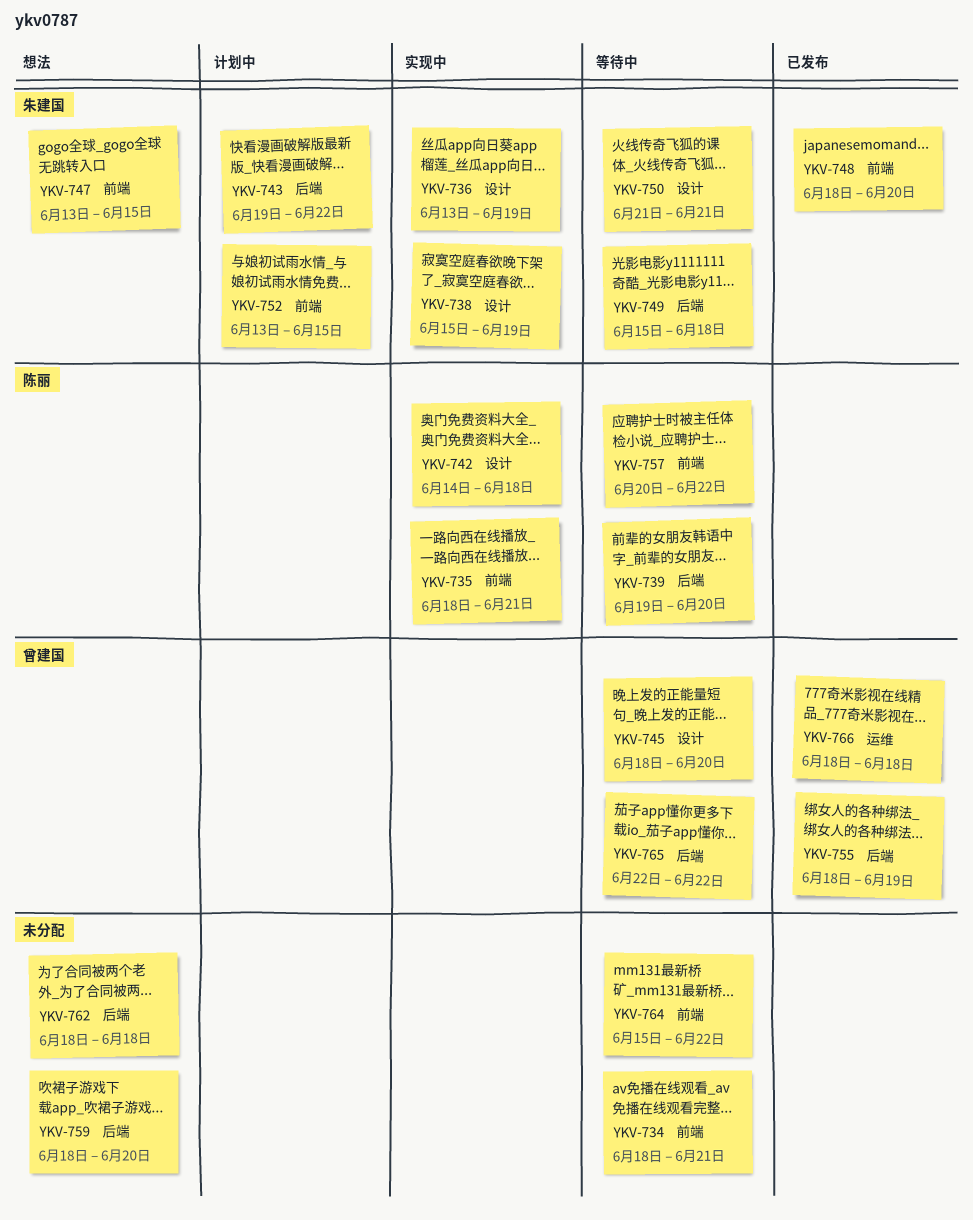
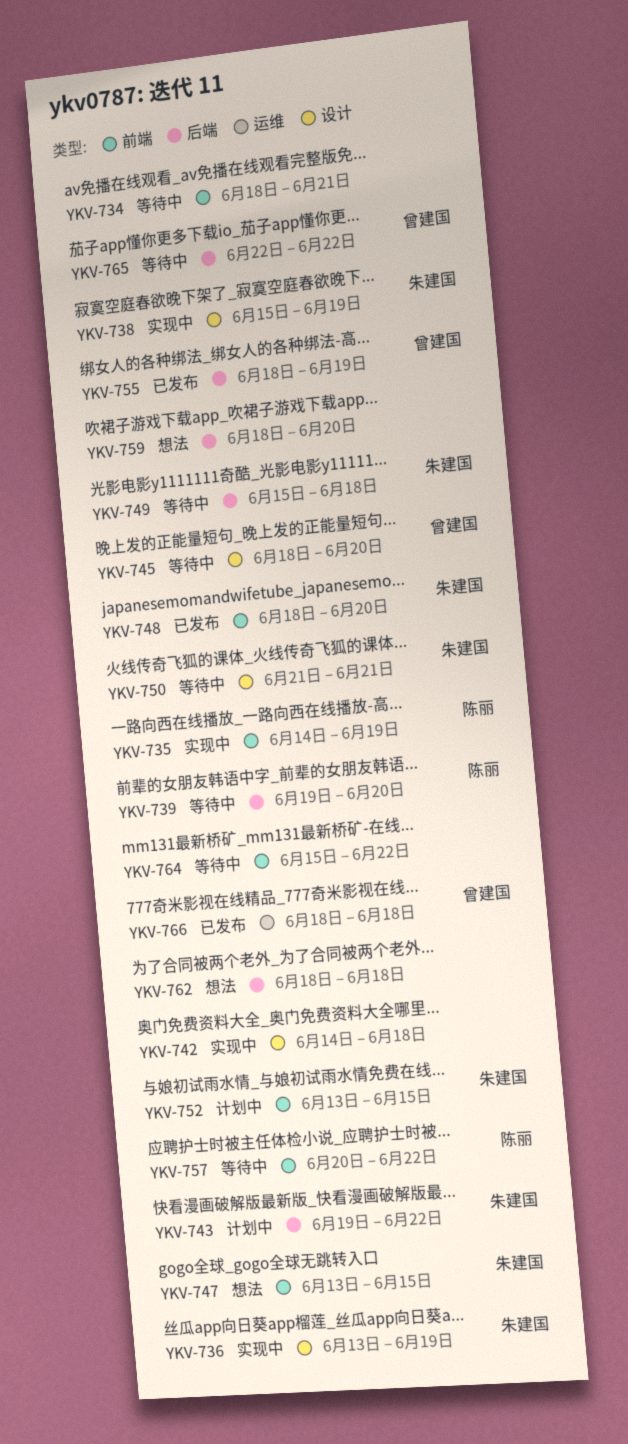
YKV-735, start: Jun 18 -> Jun 14
YKV-735, due: Jun 21 -> Jun 19
YKV-742, owner: 陈丽 -> none

